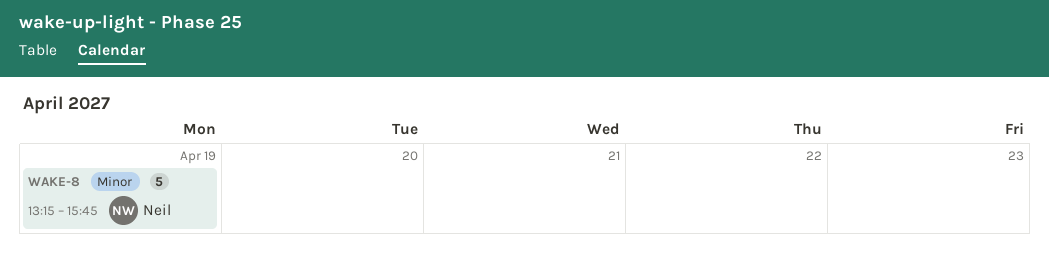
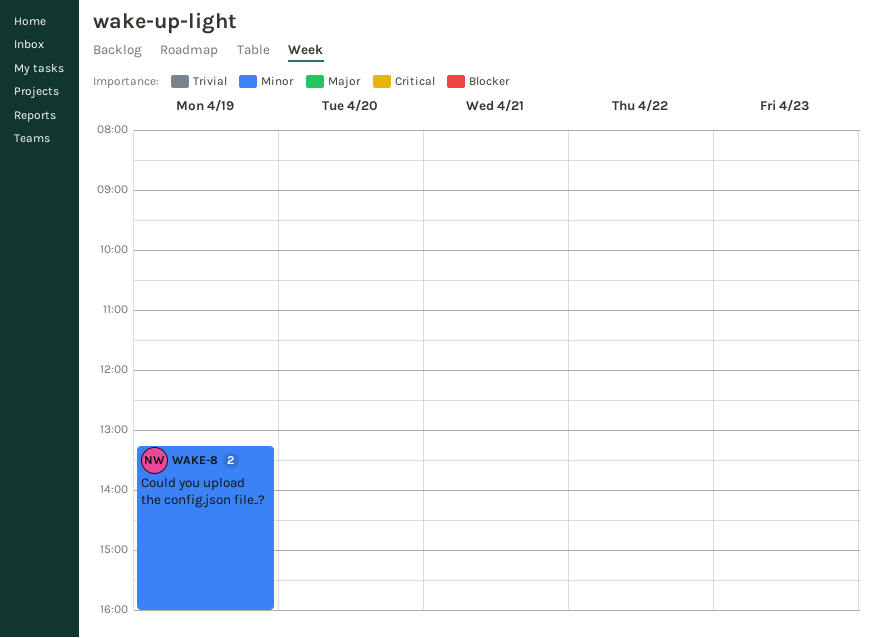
WAKE-8, estimate: 5 -> 2
WAKE-8, ends: 15:45 -> 16:00

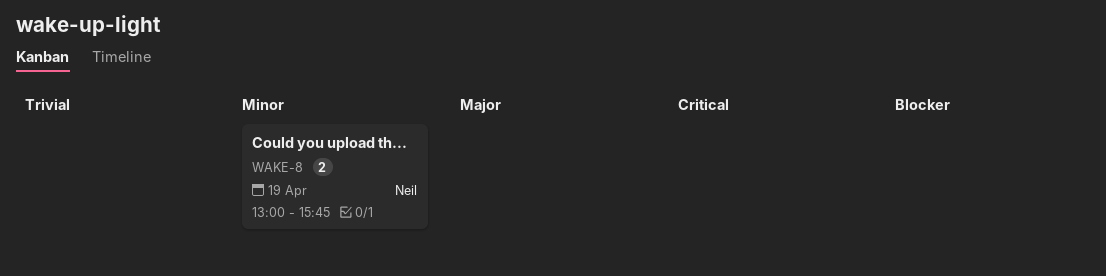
WAKE-8, begins: 13:15 -> 13:00
WAKE-8, ends: 16:00 -> 15:45

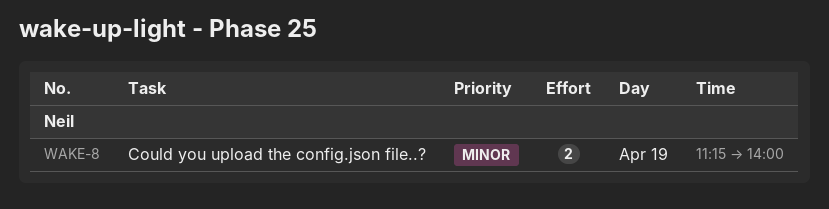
WAKE-8, begins: 13:00 -> 11:15
WAKE-8, ends: 15:45 -> 14:00

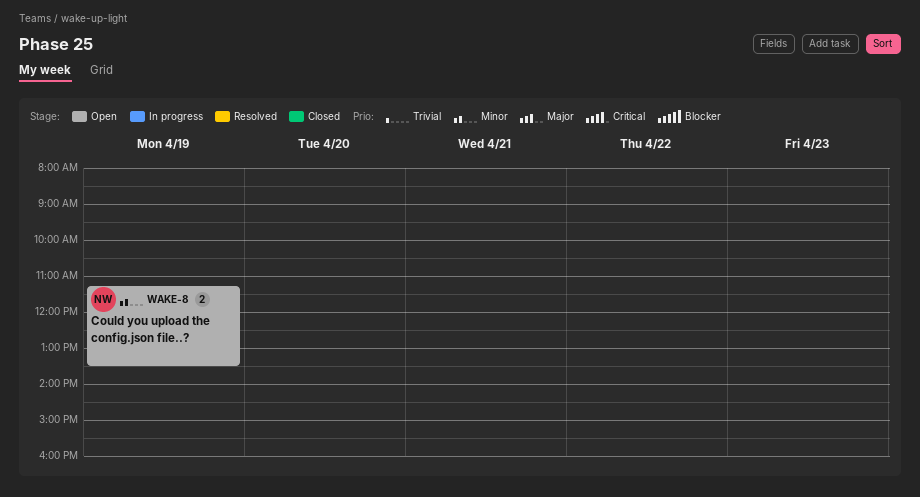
WAKE-8, ends: 14:00 -> 13:30

